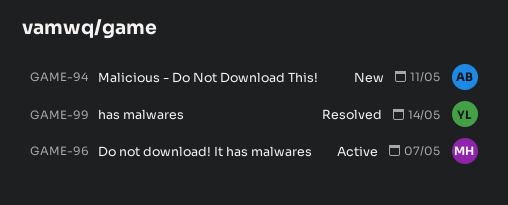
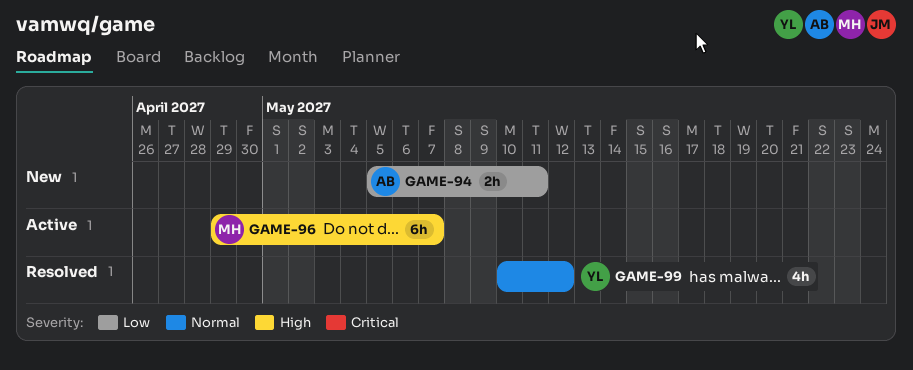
GAME-99, due: May 14 -> May 12

